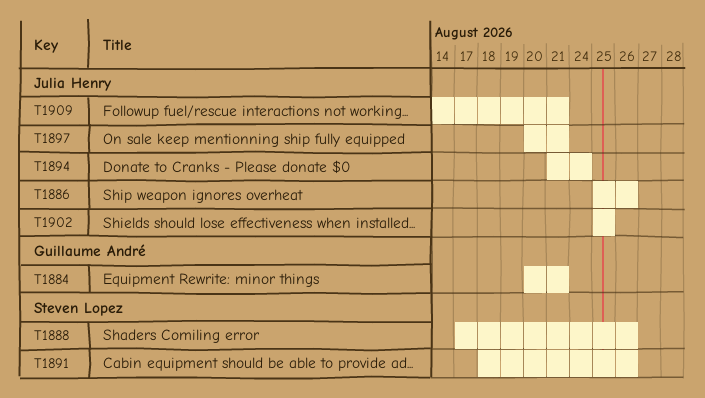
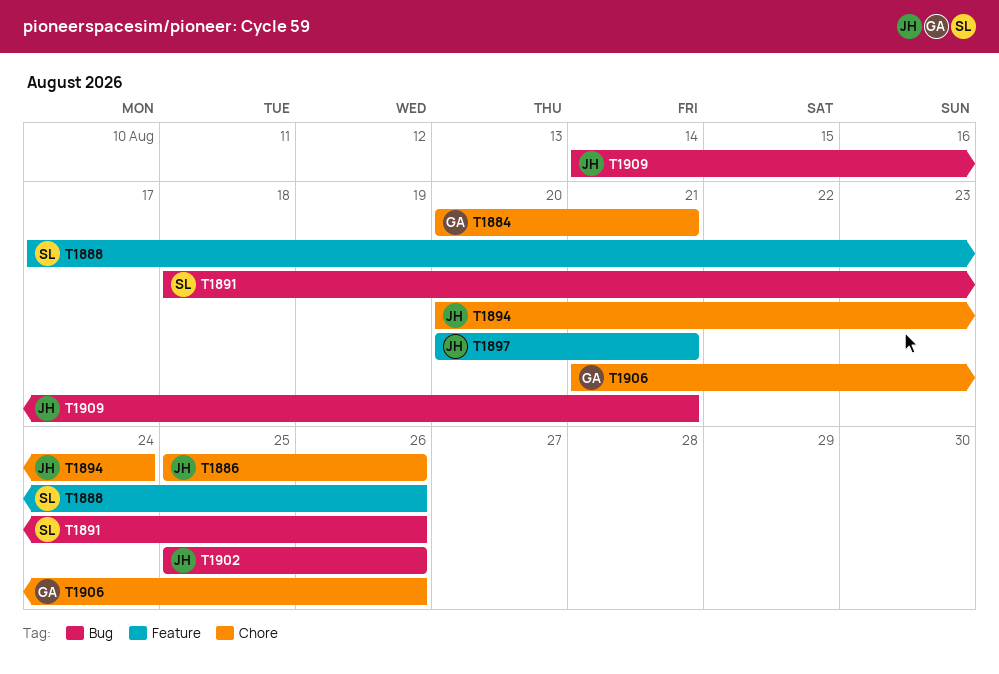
T1894, start: Aug 21 -> Aug 20
T1902, due: Aug 25 -> Aug 26
T1906: none -> present

